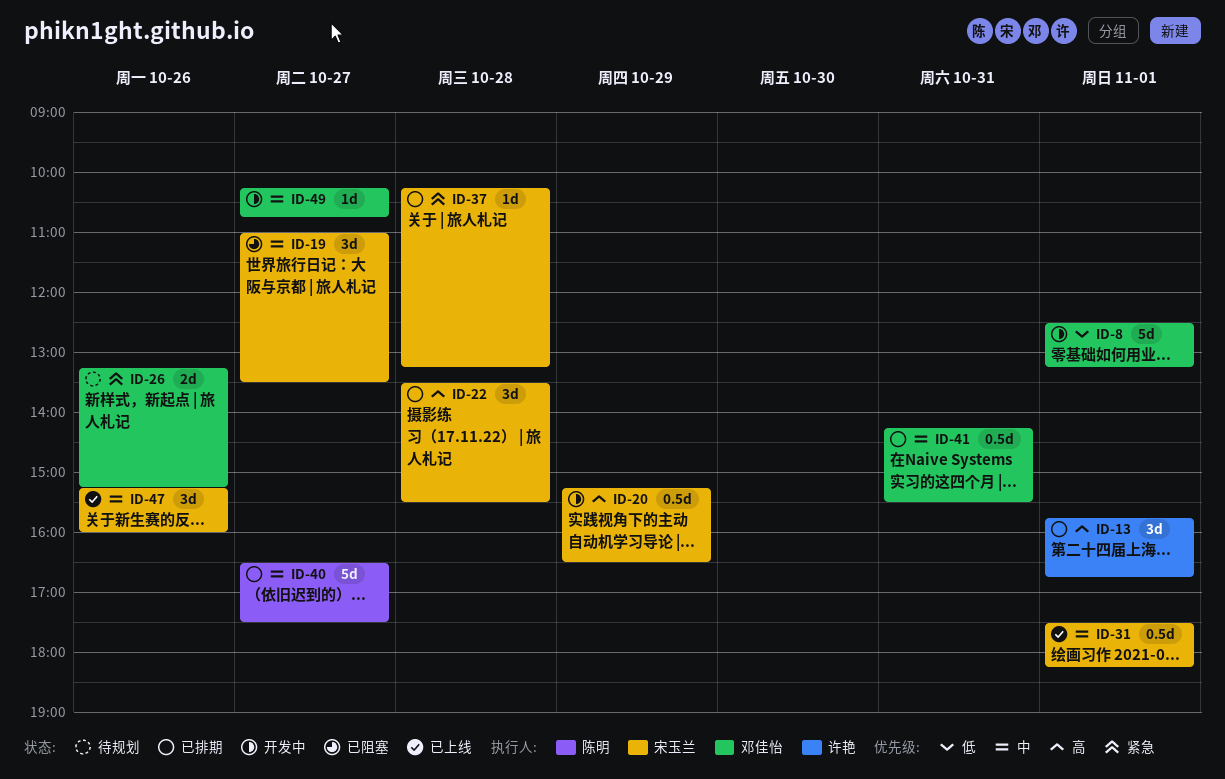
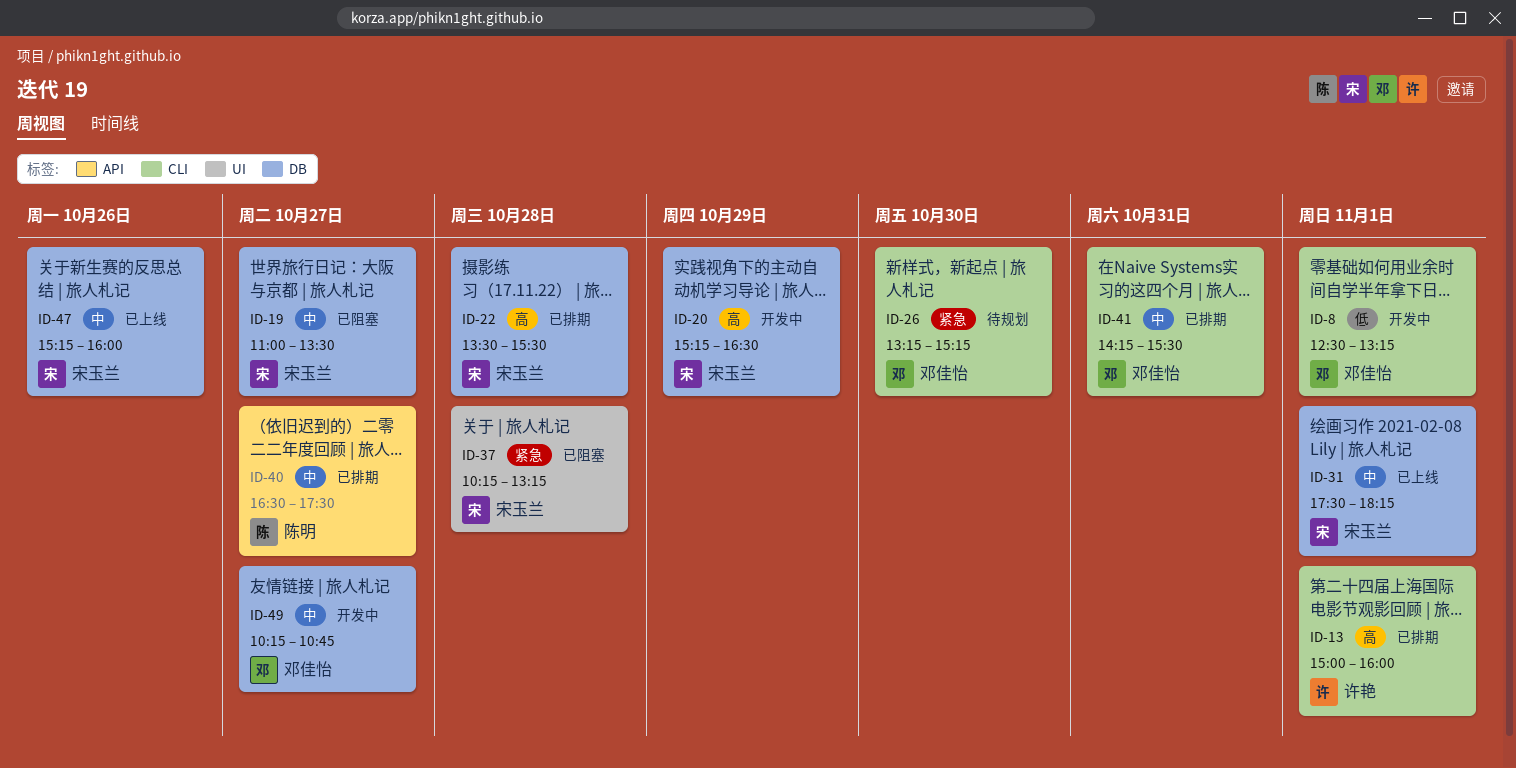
ID-13, begins: 15:45 -> 15:00
ID-13, ends: 16:45 -> 16:00
ID-26, day: Oct 26 -> Oct 30
ID-37, status: 已排期 -> 已阻塞

